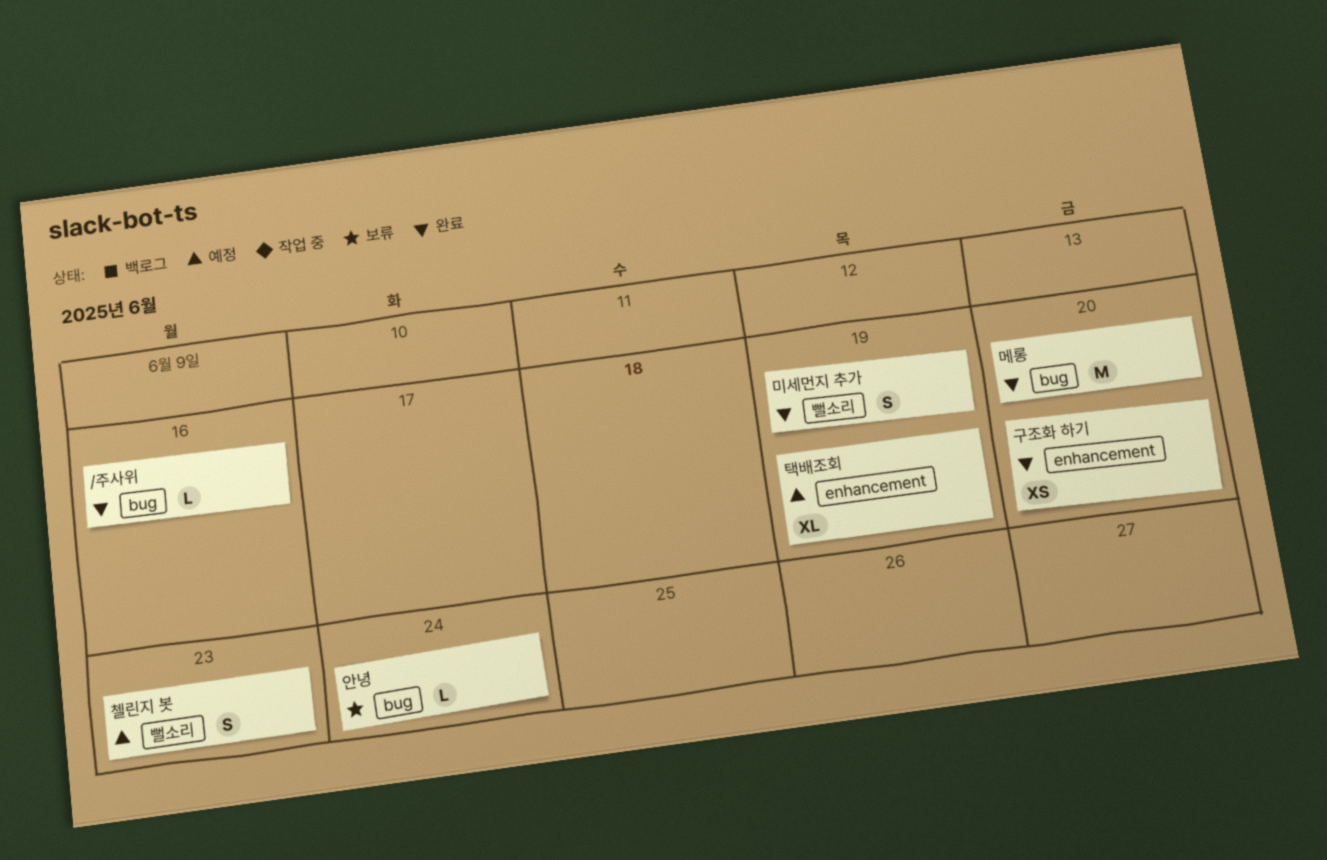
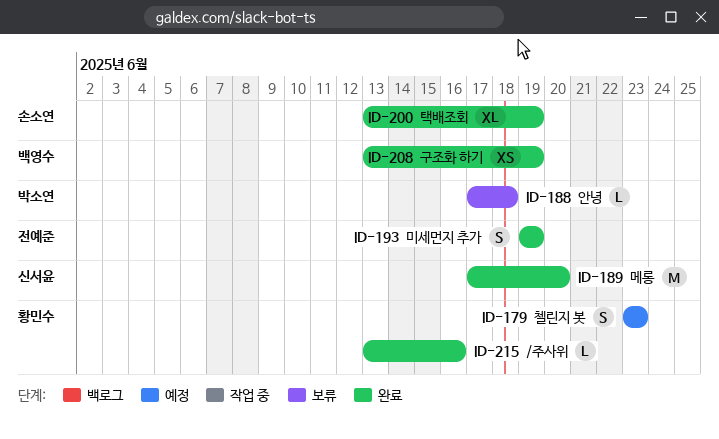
구조화 하기, due: Jun 20 -> Jun 19
안녕, due: Jun 24 -> Jun 18
택배조회, status: 예정 -> 완료

